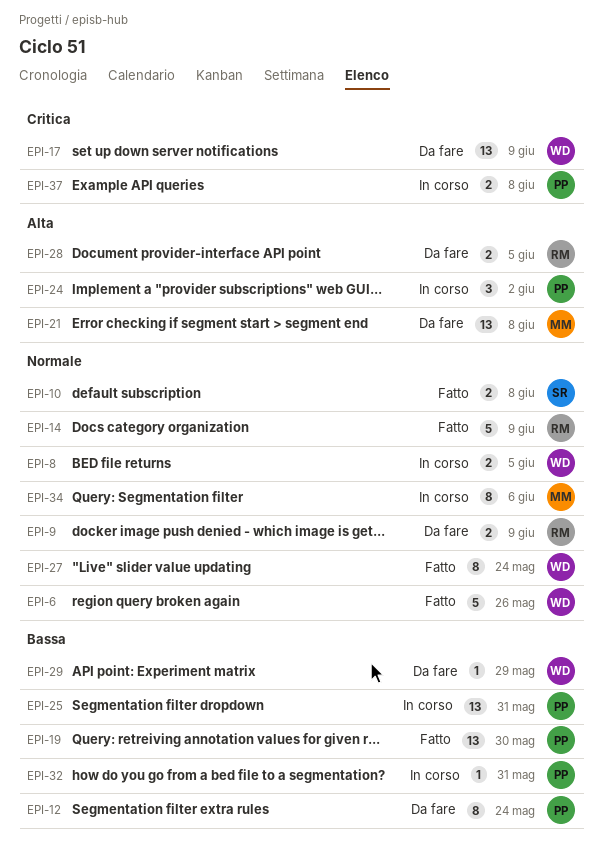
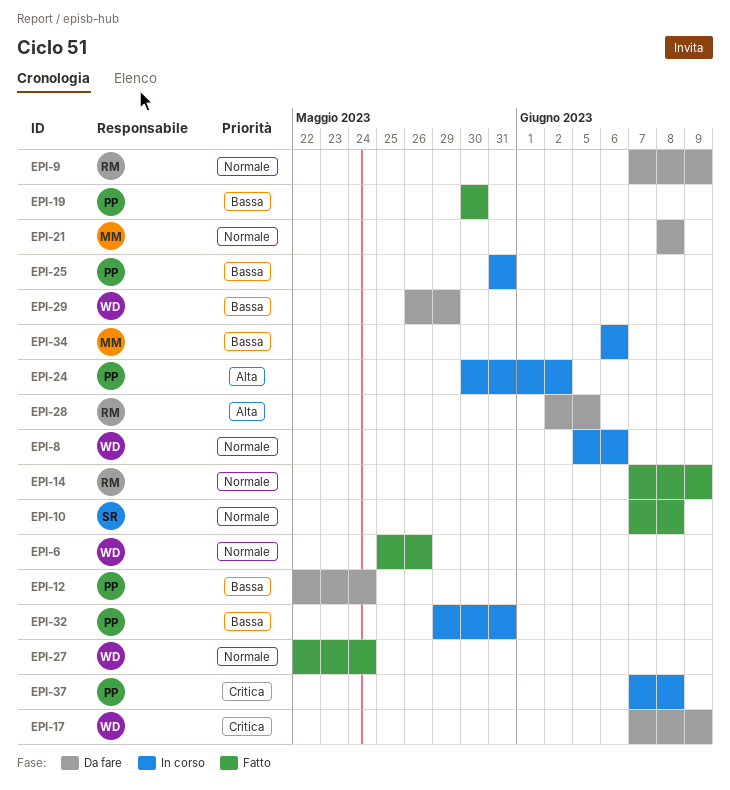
EPI-8, due: Jun 5 -> Jun 6
EPI-21, priority: Alta -> Normale
EPI-34, priority: Normale -> Bassa

